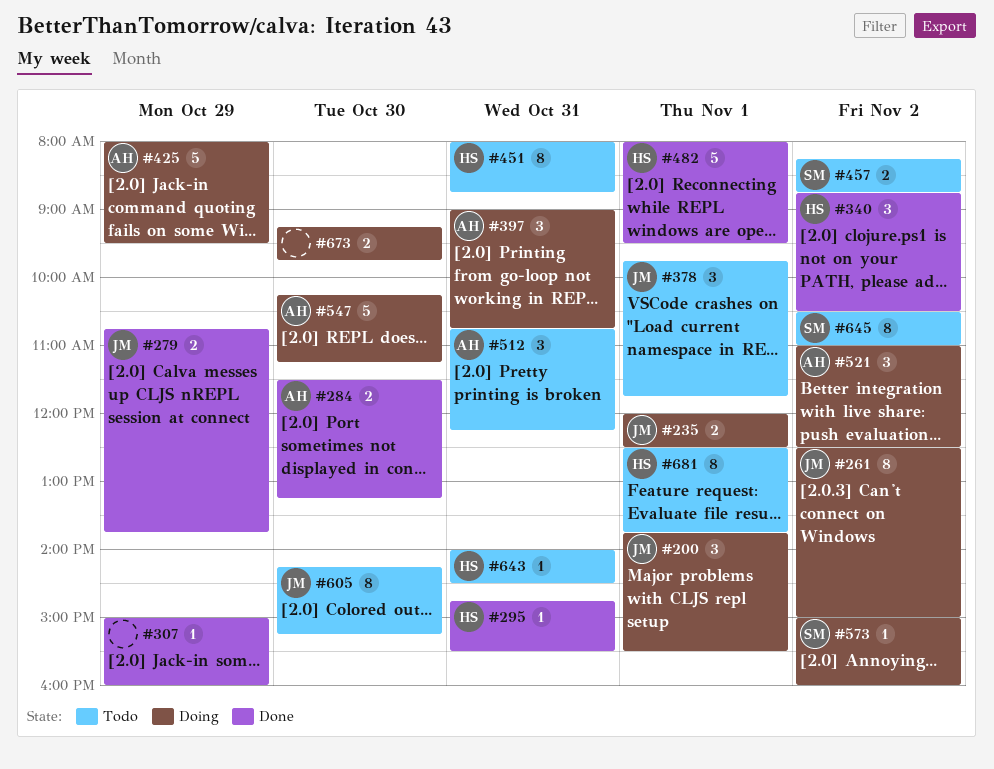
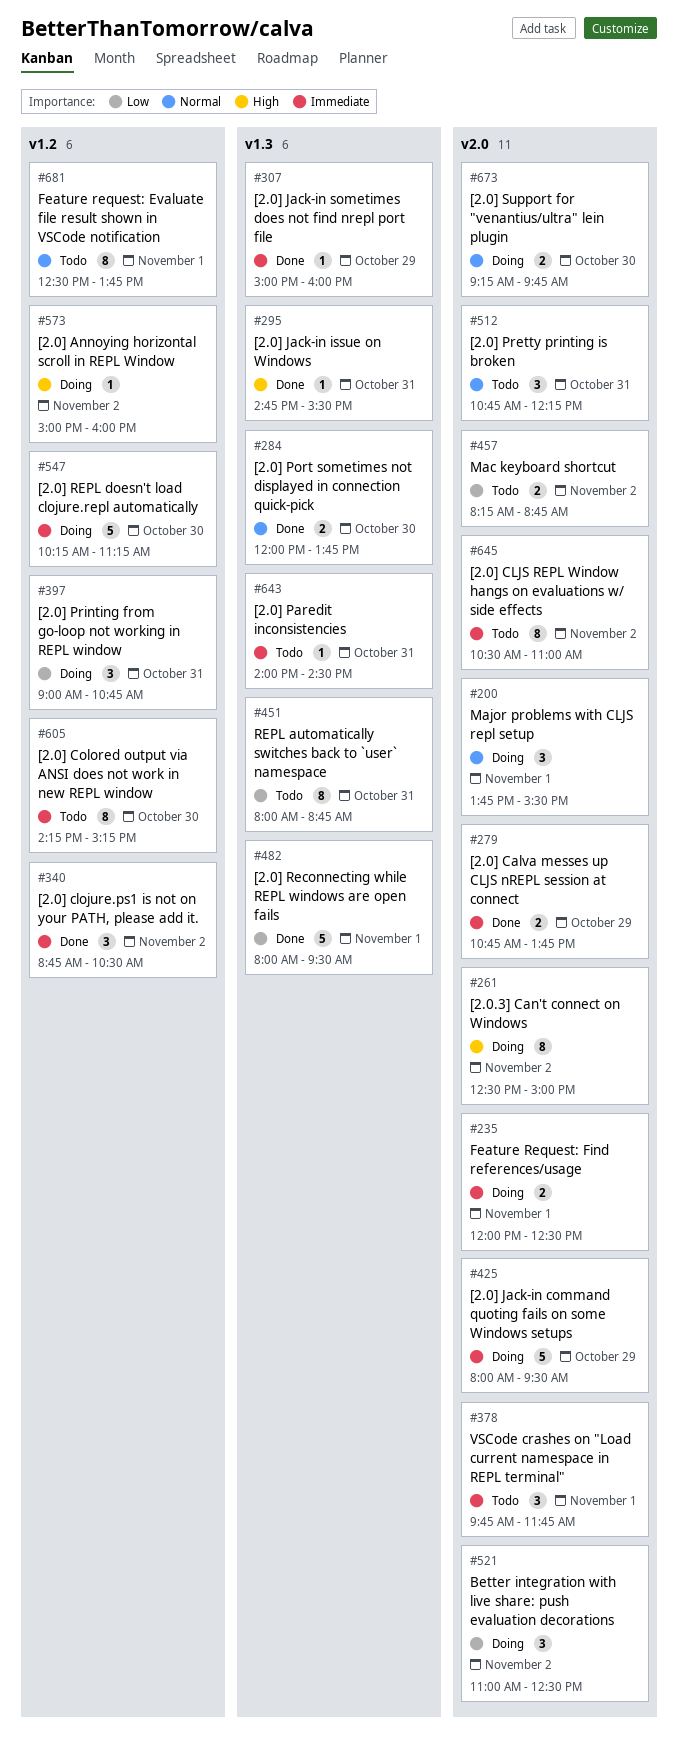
#284, begins: 11:30 -> 12:00
#284, ends: 13:15 -> 13:45

